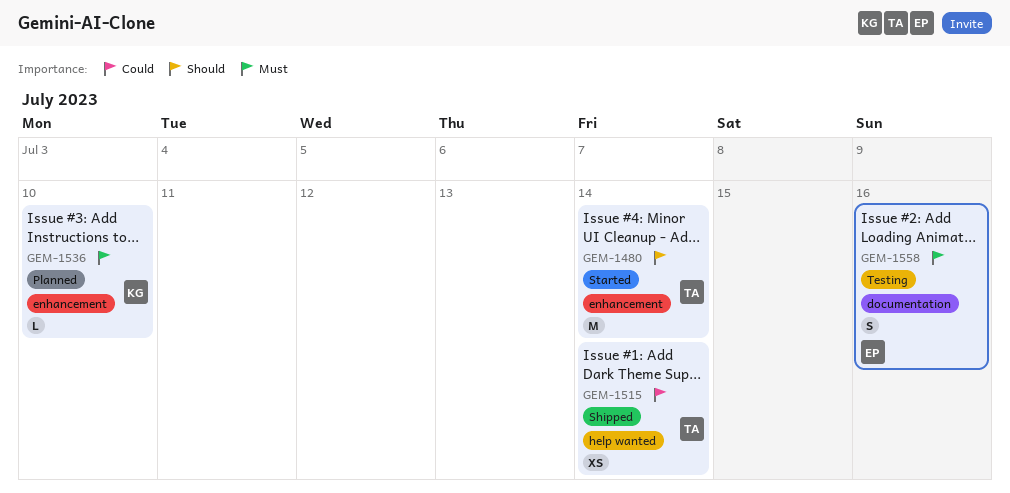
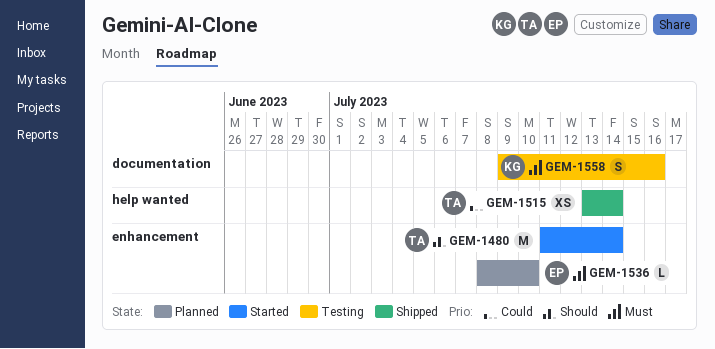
GEM-1536, owner: KG -> EP
GEM-1558, owner: EP -> KG

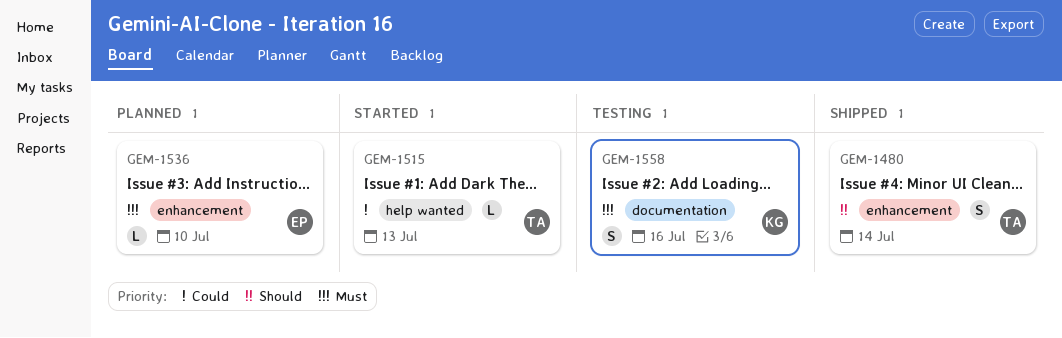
GEM-1480, status: Started -> Shipped
GEM-1480, estimate: M -> S
GEM-1515, status: Shipped -> Started
GEM-1515, estimate: XS -> L
GEM-1515, due: Jul 14 -> Jul 13

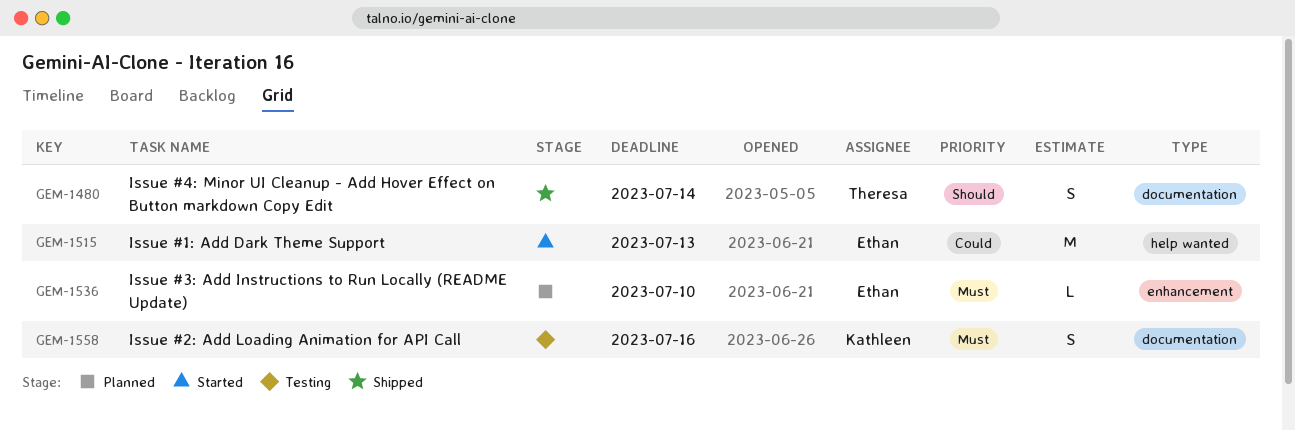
GEM-1480, label: enhancement -> documentation
GEM-1515, owner: Theresa -> Ethan
GEM-1515, estimate: L -> M

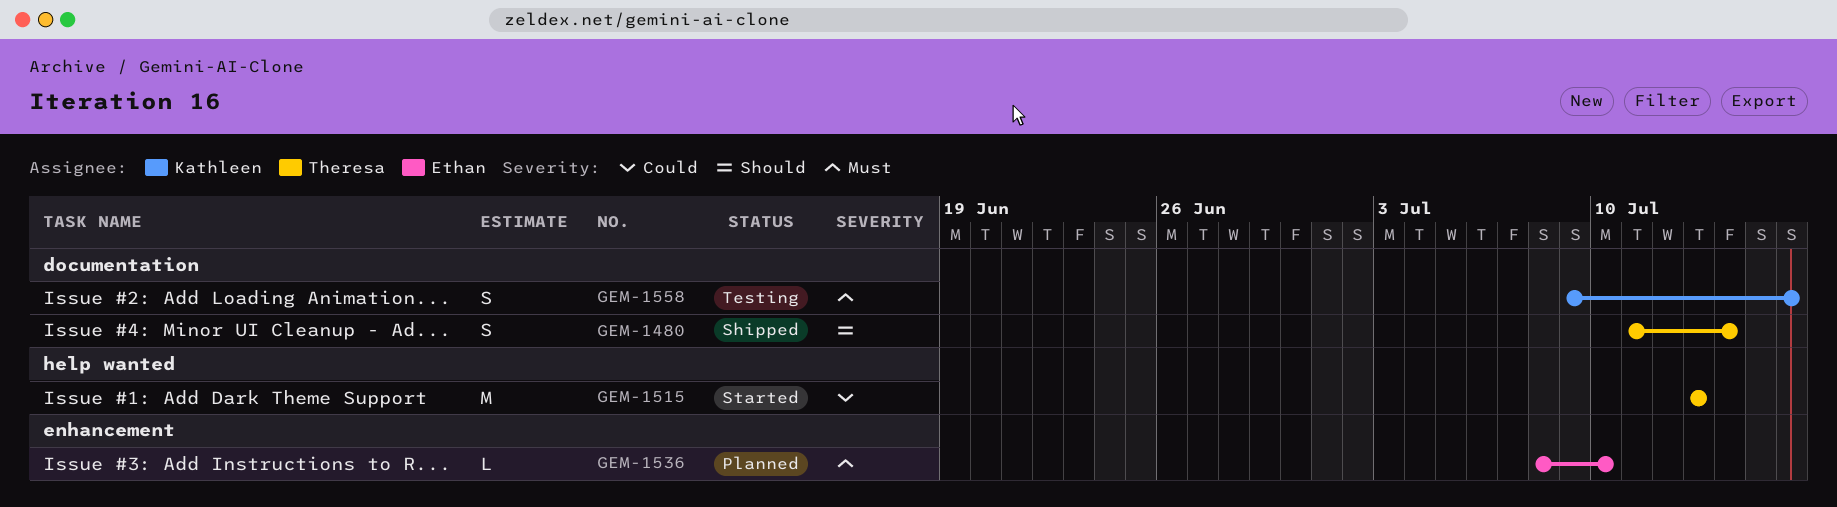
GEM-1515, owner: Ethan -> Theresa

